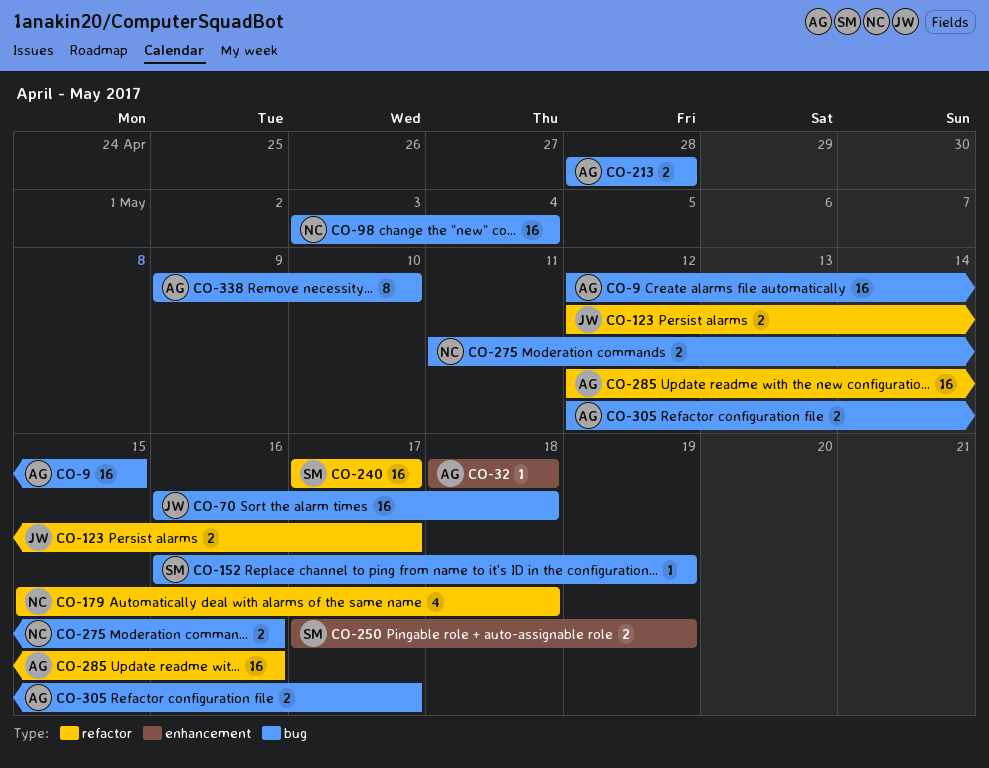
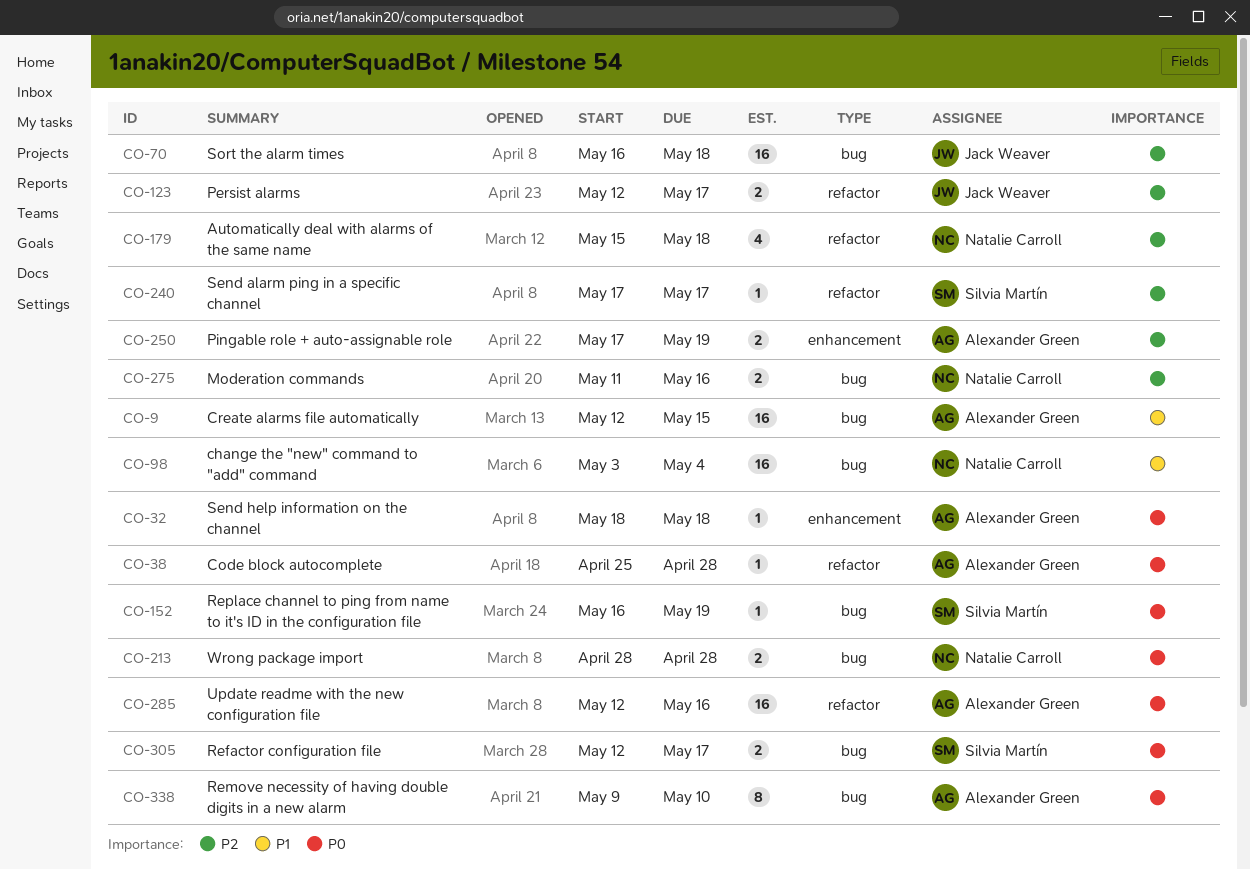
CO-38: none -> present
CO-213, owner: Alexander Green -> Natalie Carroll
CO-240, estimate: 16 -> 1
CO-250, owner: Silvia Martín -> Alexander Green
CO-305, owner: Alexander Green -> Silvia Martín

